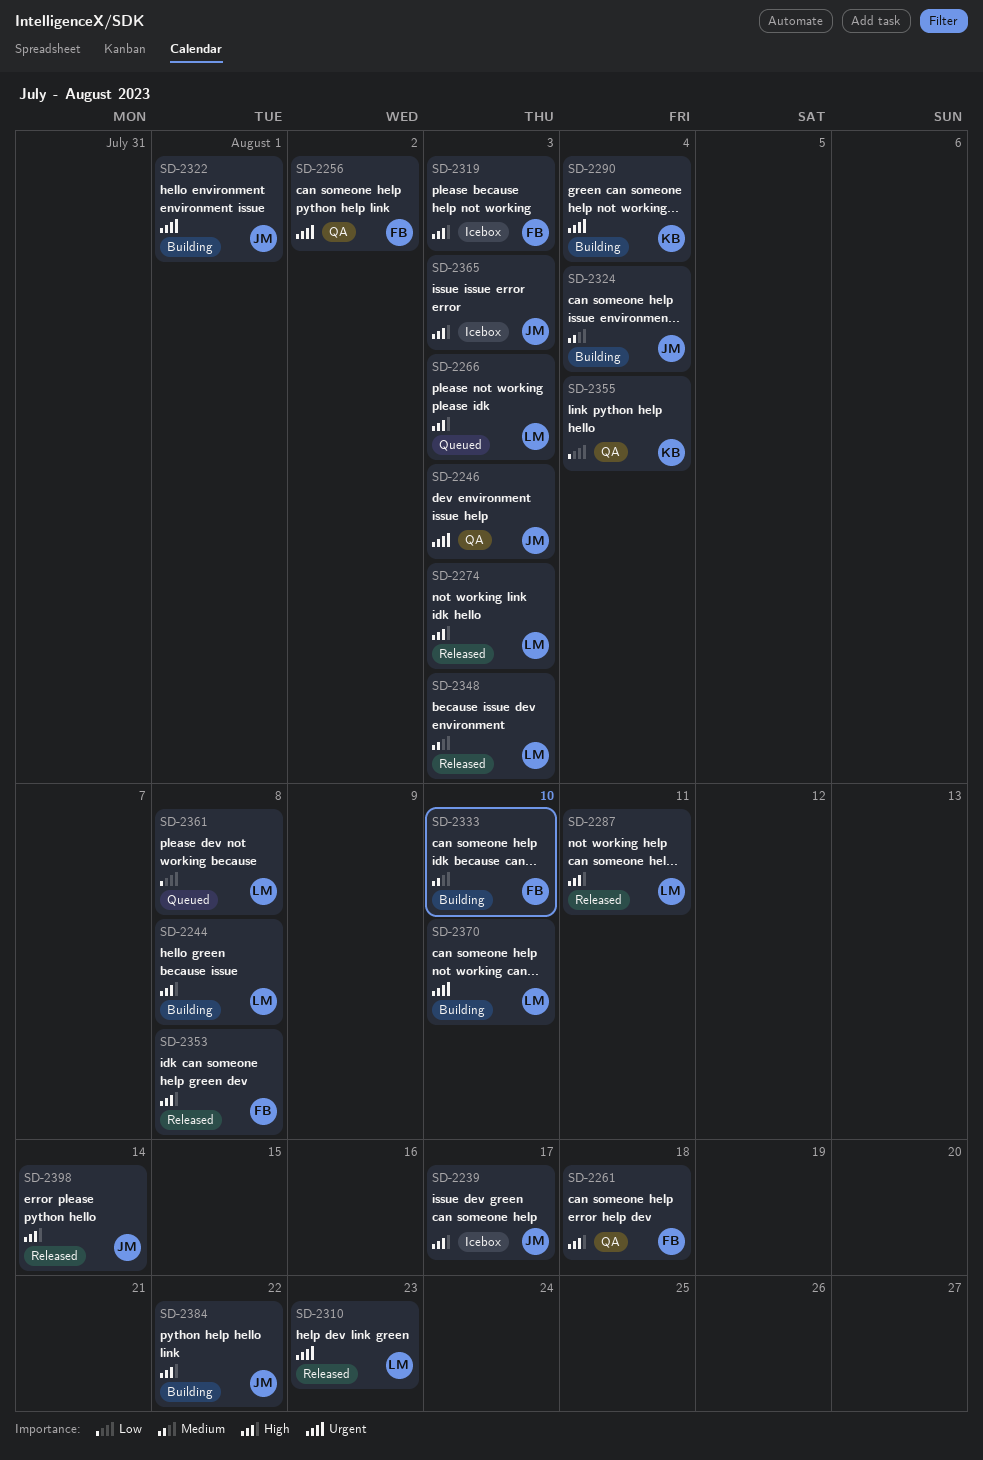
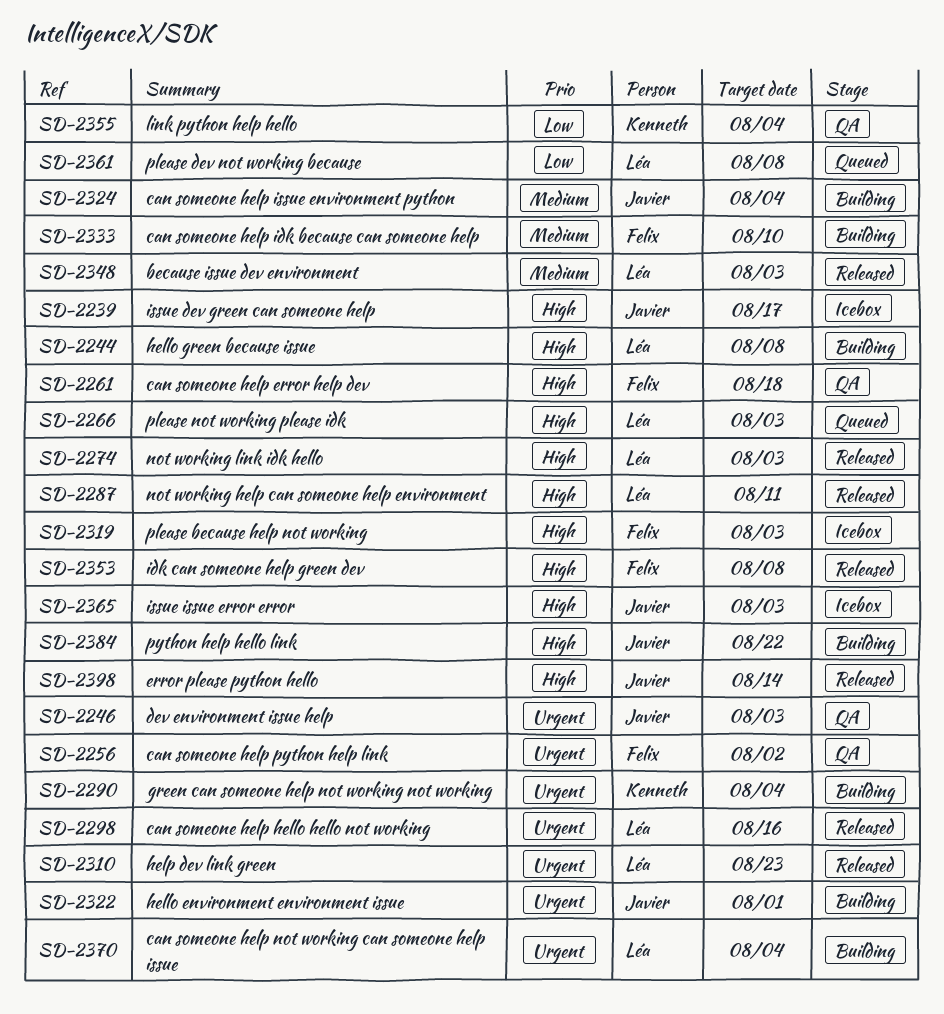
SD-2298: none -> present
SD-2370, due: Aug 10 -> Aug 4

